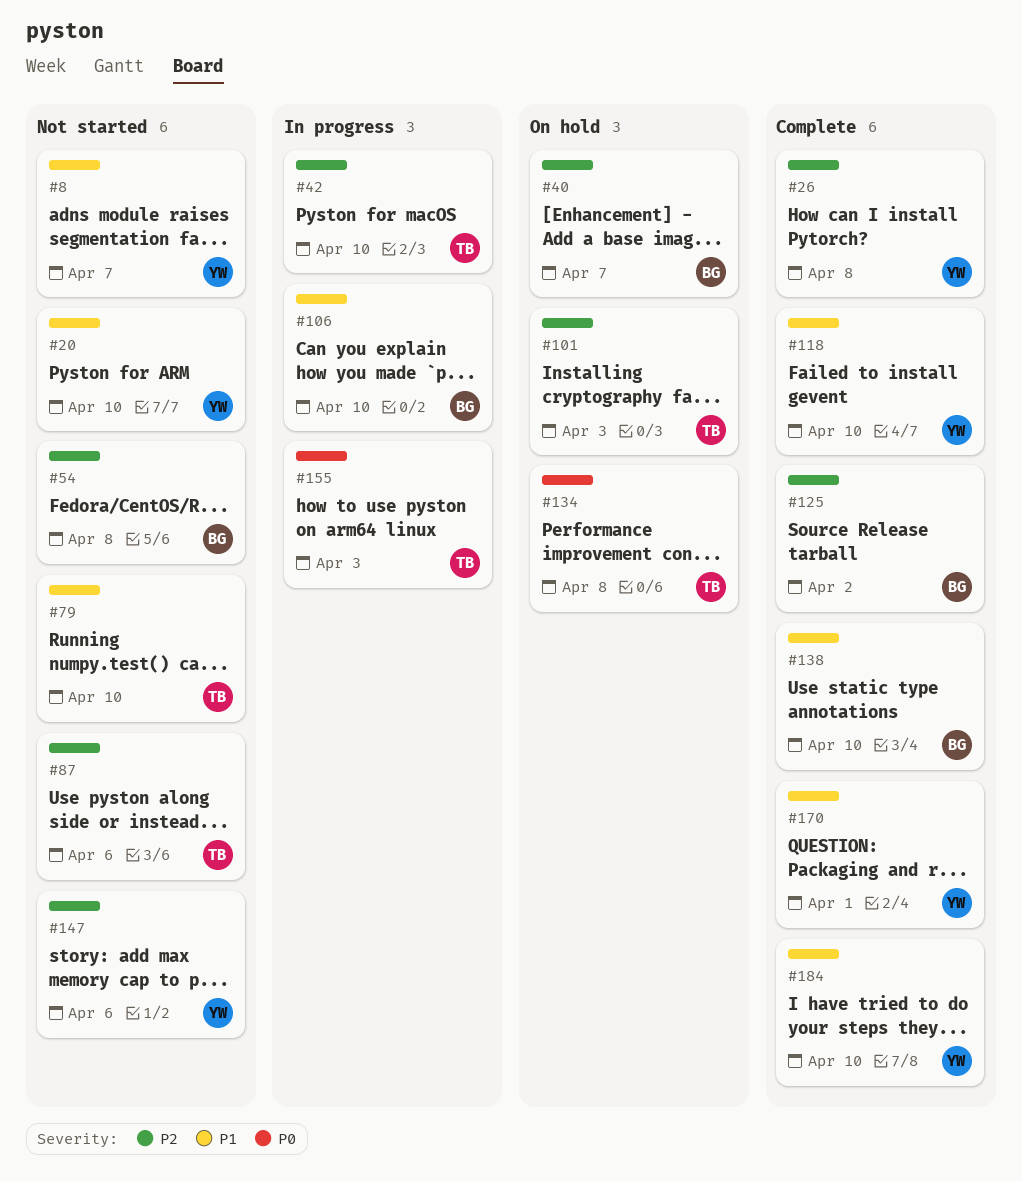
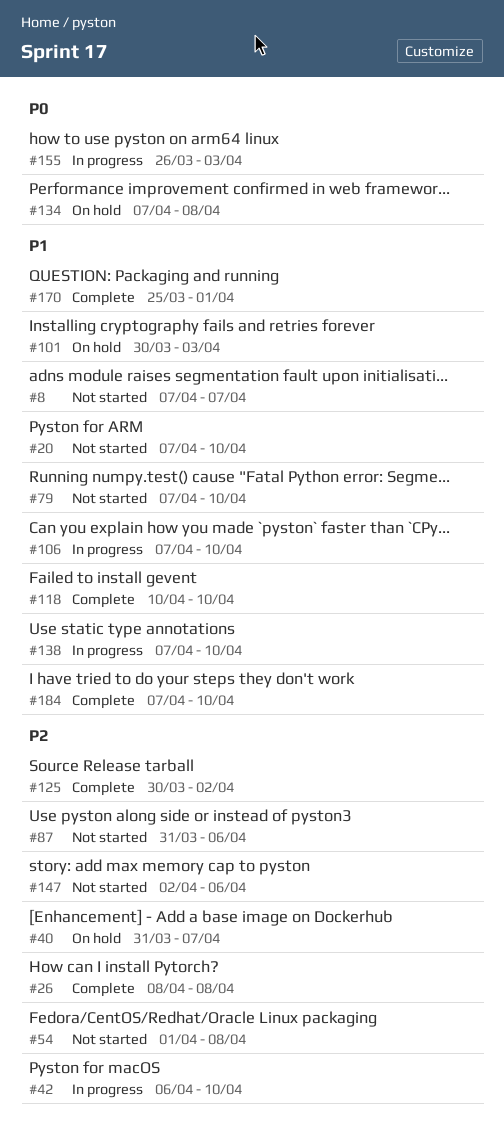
#101, priority: P2 -> P1
#138, status: Complete -> In progress

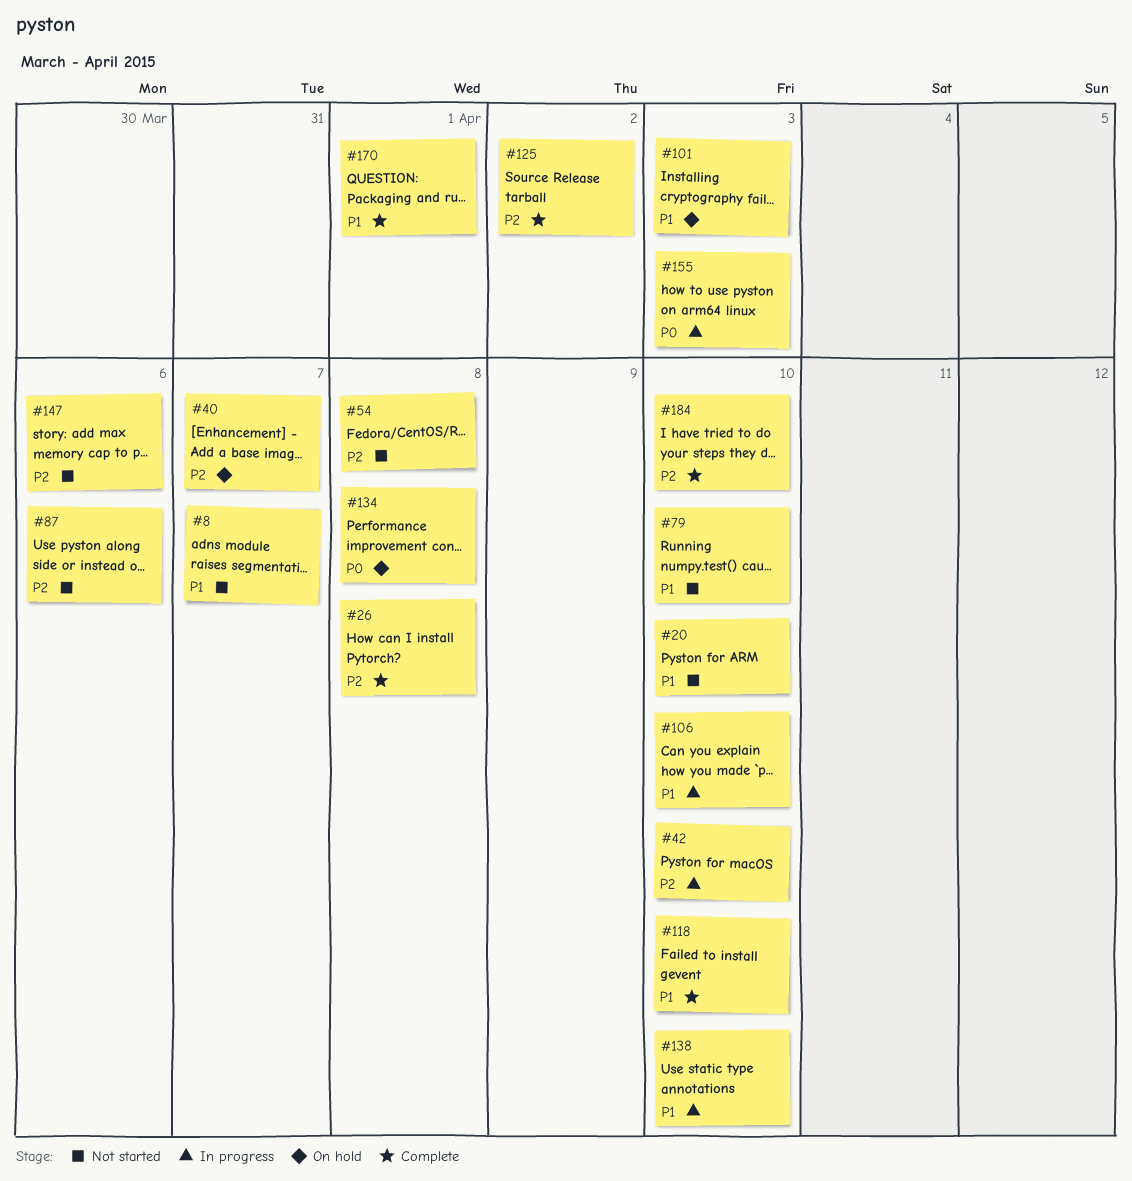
#184, priority: P1 -> P2

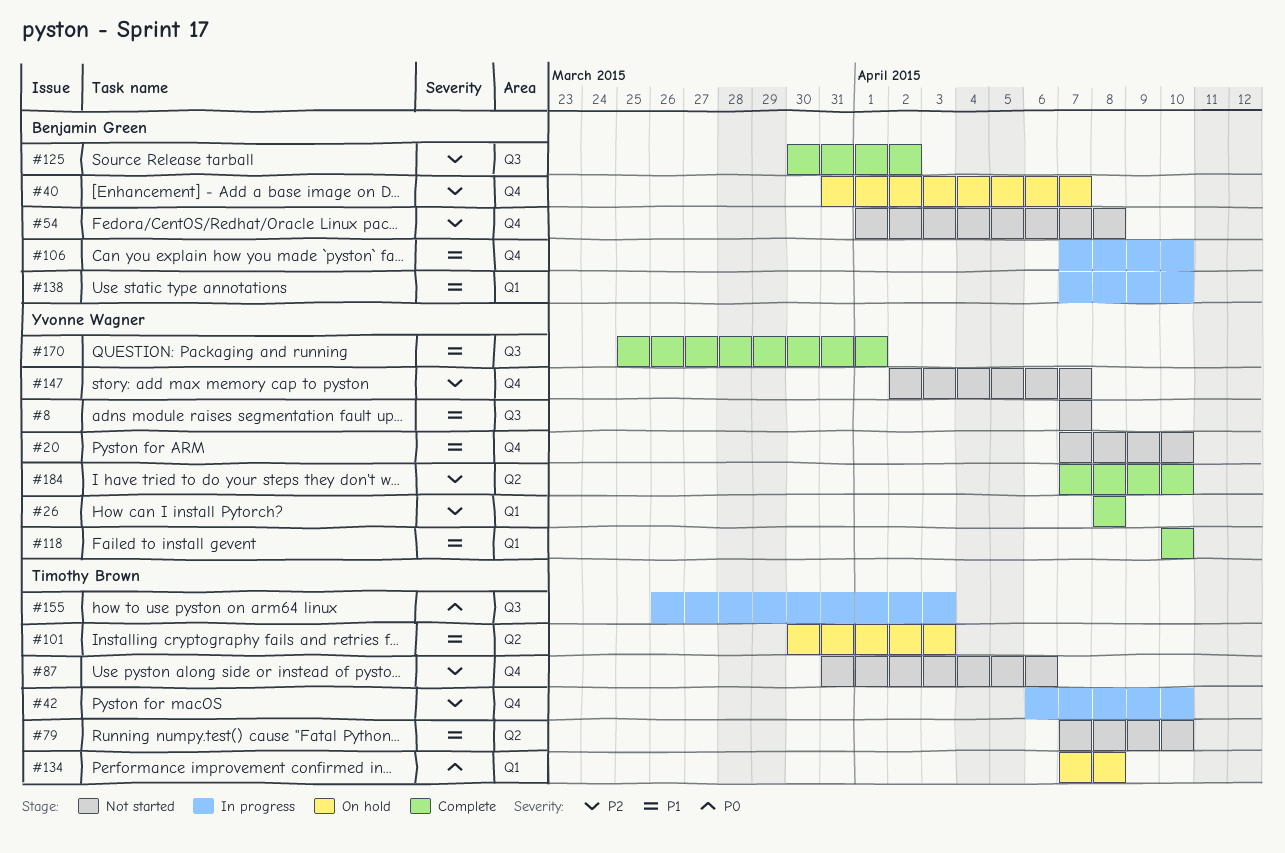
#147, due: Apr 6 -> Apr 7

